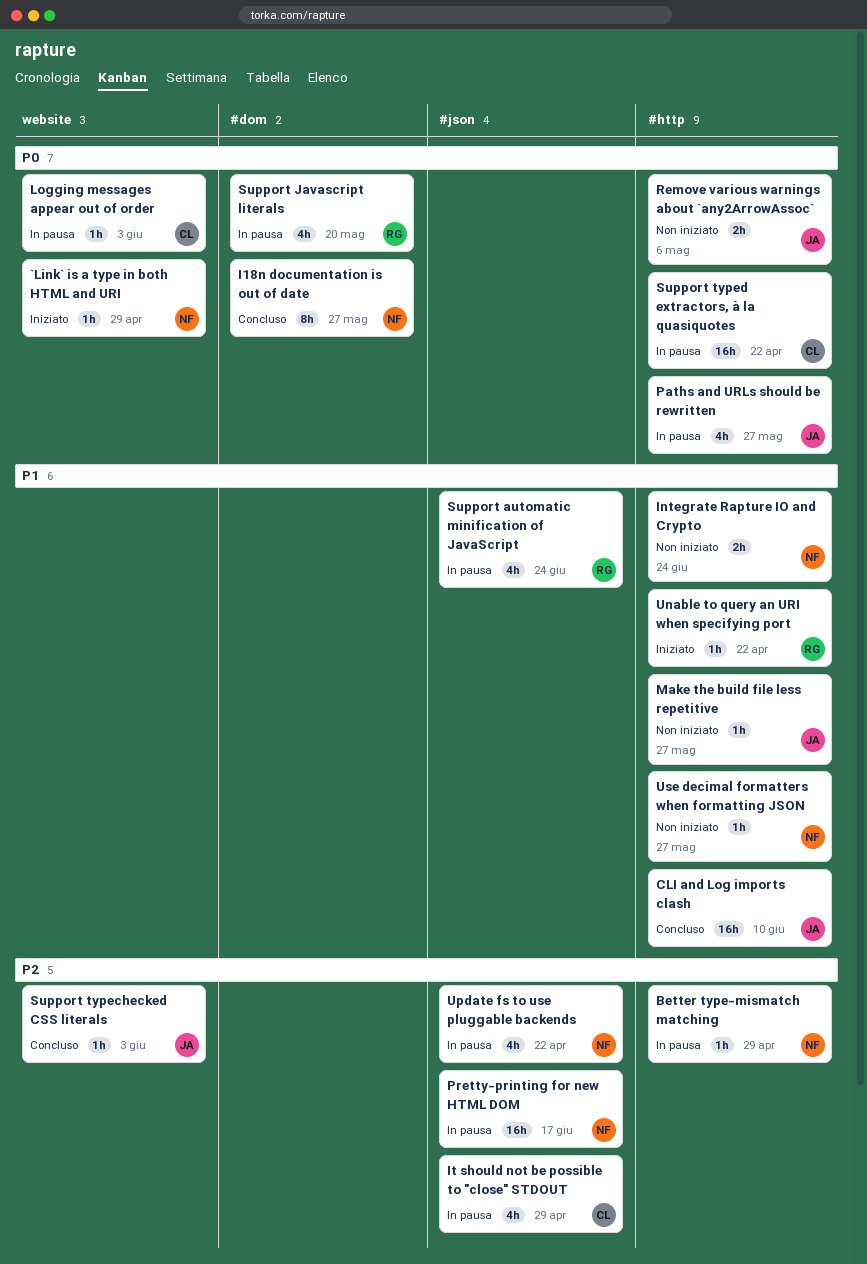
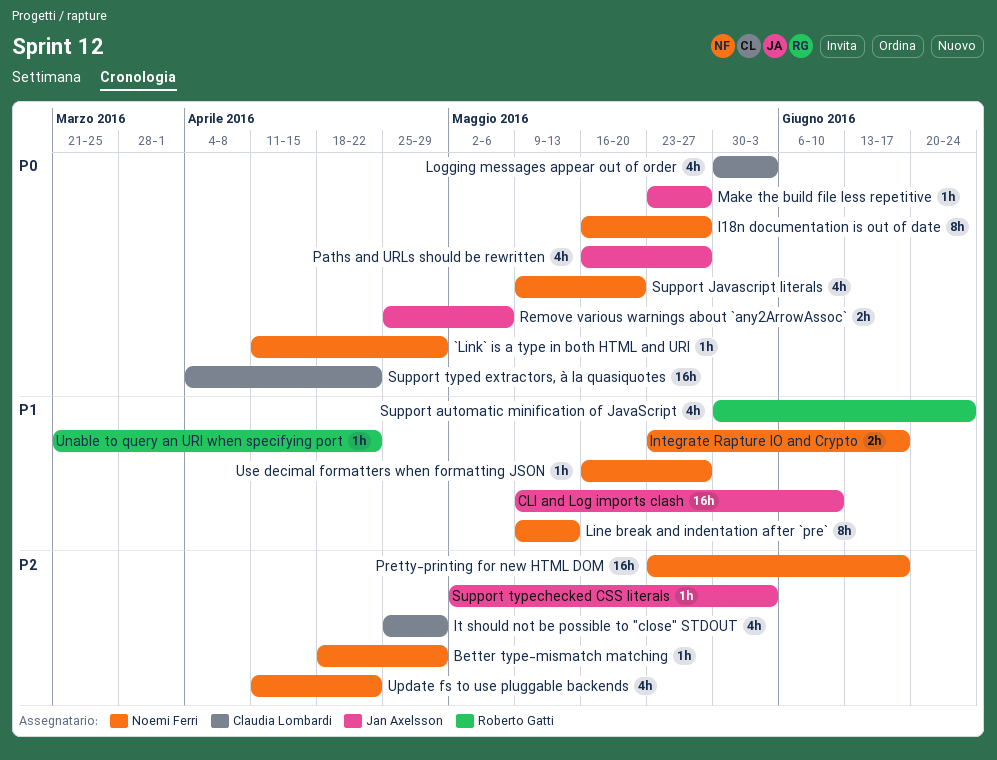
Integrate Rapture IO and Crypto, due: Jun 24 -> Jun 17
Line break and indentation after `pre`: none -> present
Logging messages appear out of order, estimate: 1h -> 4h
Make the build file less repetitive, priority: P1 -> P0
Support Javascript literals, owner: Roberto Gatti -> Noemi Ferri

